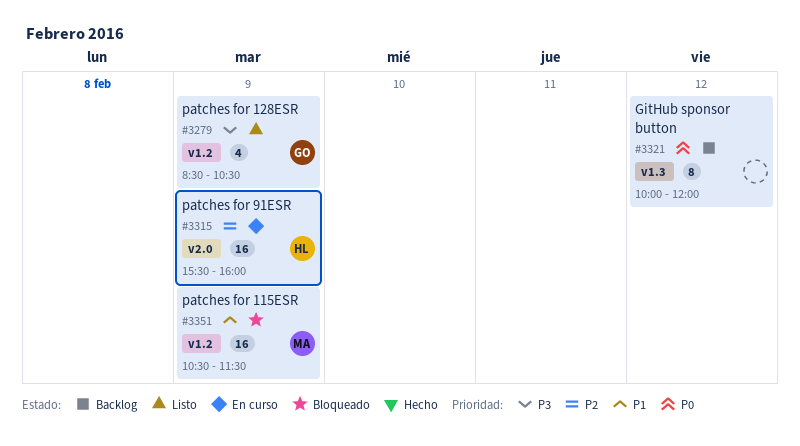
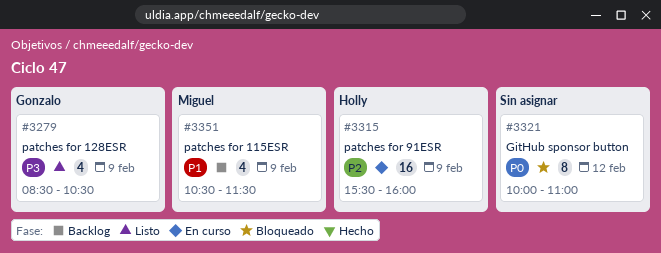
#3321, status: Backlog -> Bloqueado
#3321, ends: 12:00 -> 11:00
#3351, status: Bloqueado -> Backlog
#3351, estimate: 16 -> 4

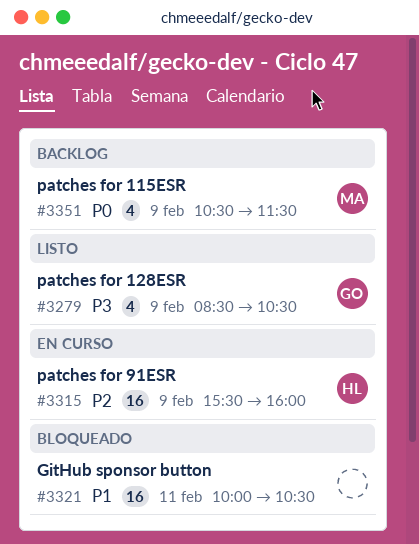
#3321, priority: P0 -> P1
#3321, estimate: 8 -> 16
#3321, day: Feb 12 -> Feb 11
#3321, ends: 11:00 -> 10:30
#3351, priority: P1 -> P0

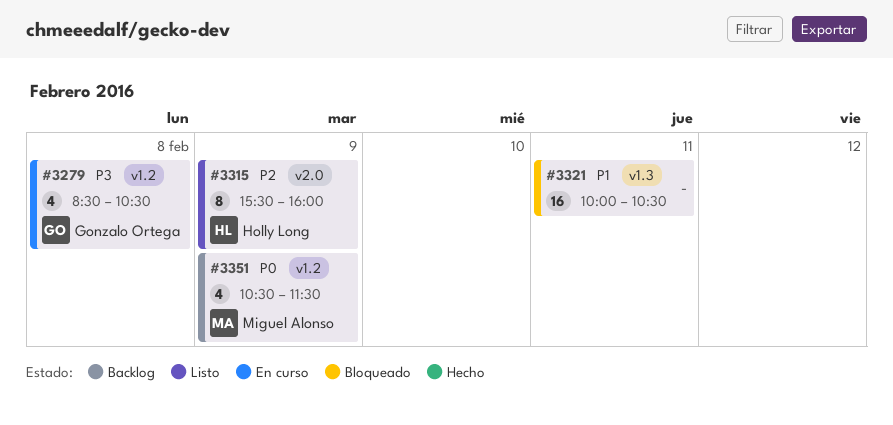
#3279, status: Listo -> En curso
#3279, day: Feb 9 -> Feb 8
#3315, status: En curso -> Listo
#3315, estimate: 16 -> 8

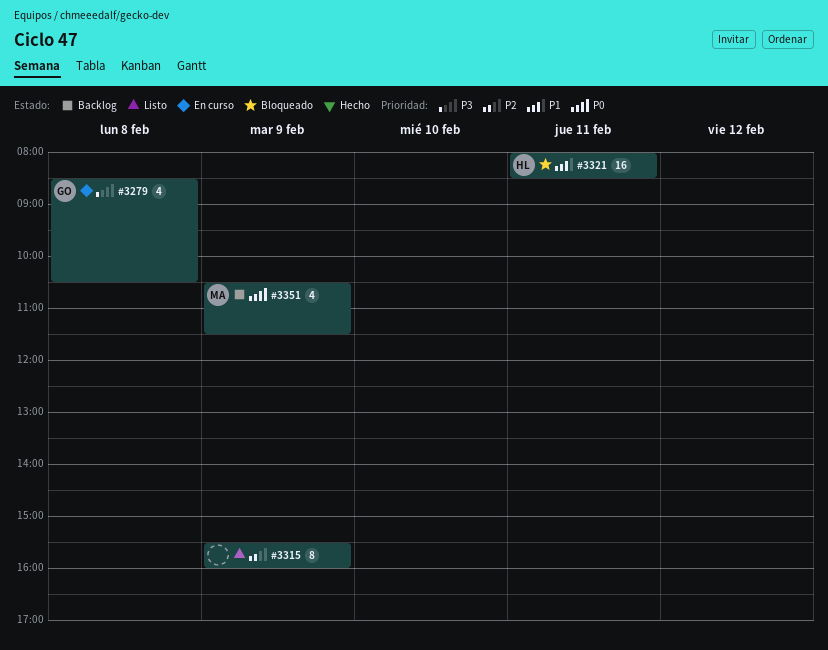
#3315, owner: Holly Long -> none
#3321, owner: none -> Holly Long
#3321, begins: 10:00 -> 08:00
#3321, ends: 10:30 -> 08:30

